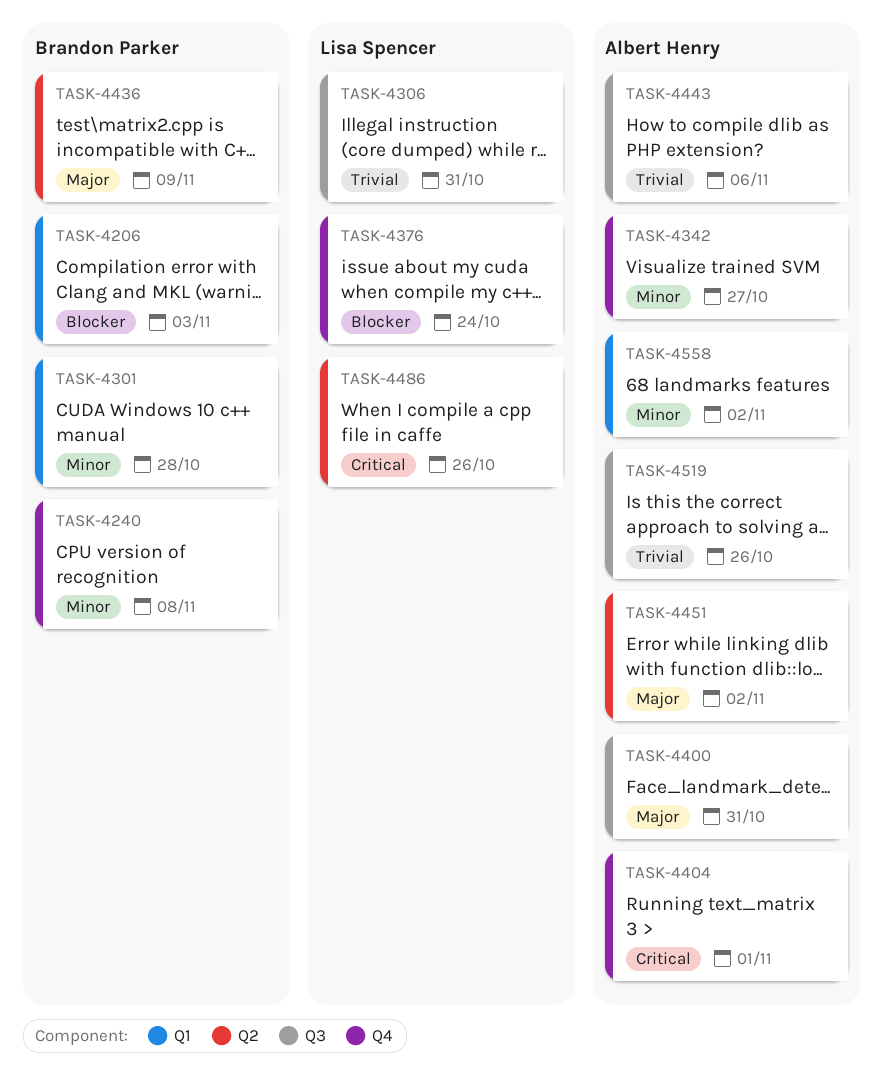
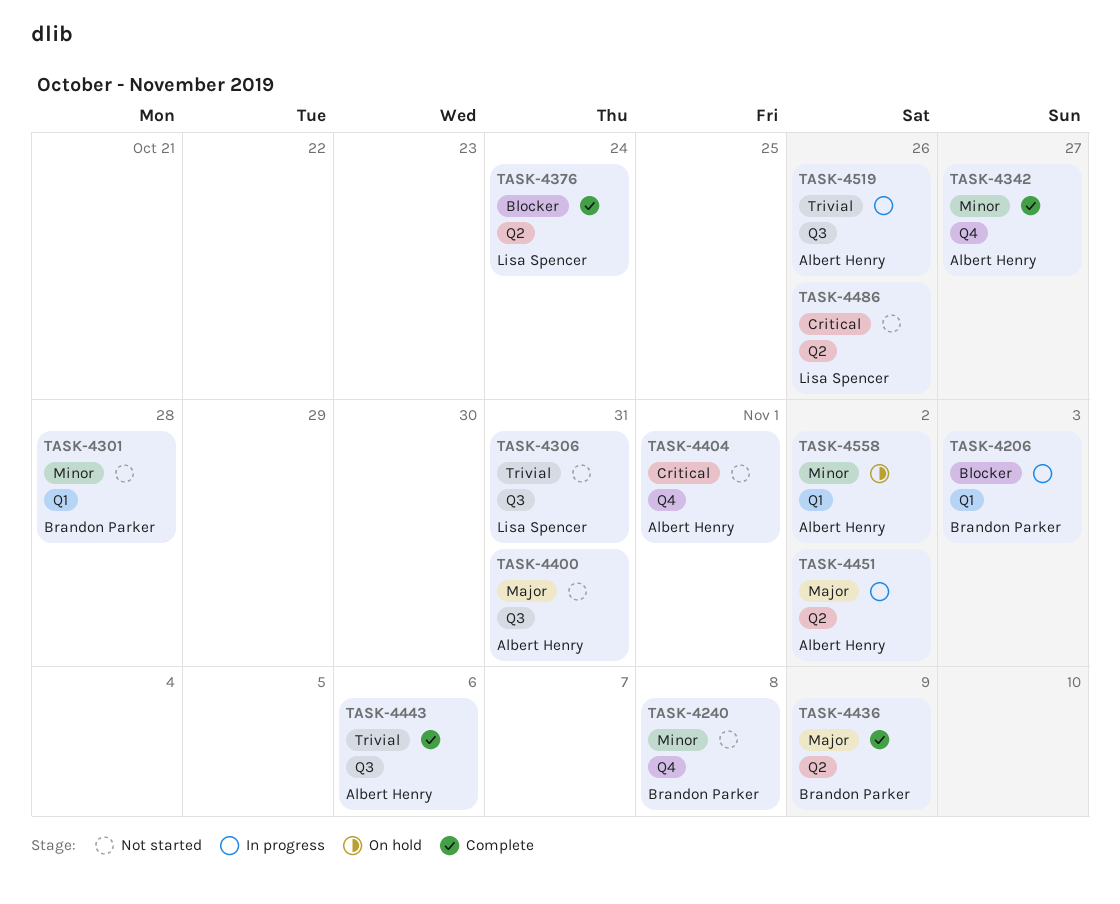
TASK-4376, label: Q4 -> Q2

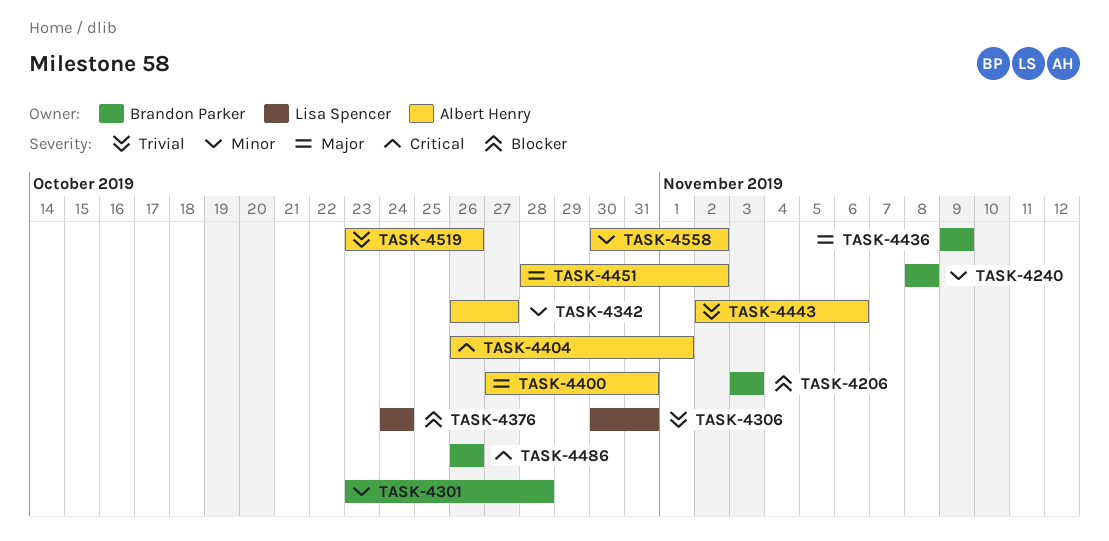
TASK-4486, owner: Lisa Spencer -> Brandon Parker

